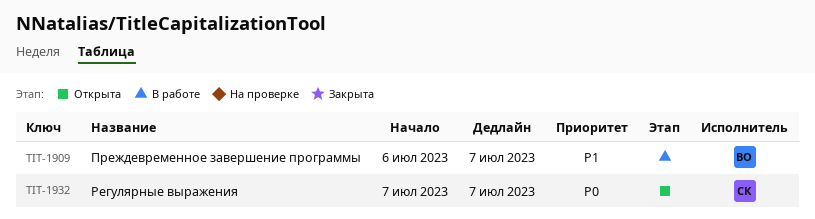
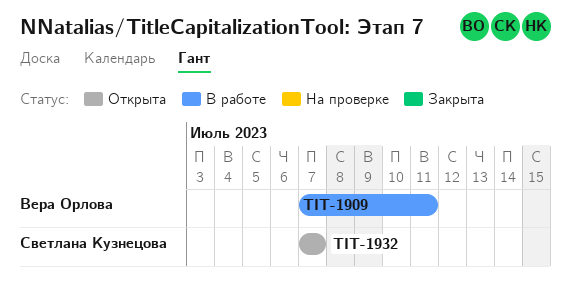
TIT-1909, start: Jul 6 -> Jul 7
TIT-1909, due: Jul 7 -> Jul 11

